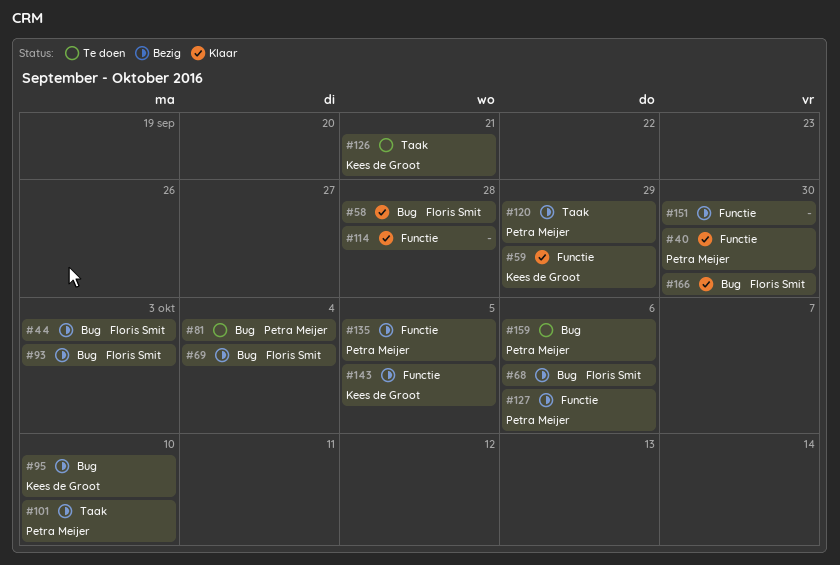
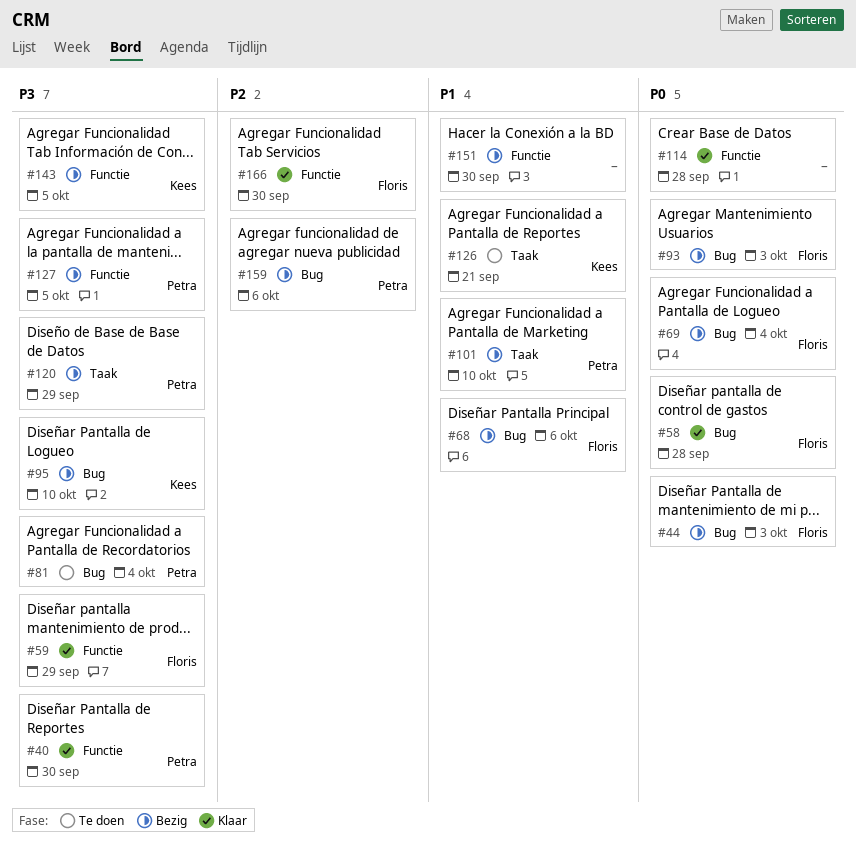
#59, owner: Kees de Groot -> Floris Smit
#127, due: Oct 6 -> Oct 5
#135: present -> none
#159, status: Te doen -> Bezig
#166, label: Bug -> Functie

